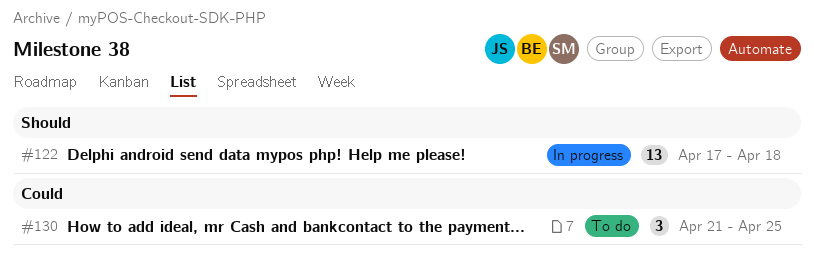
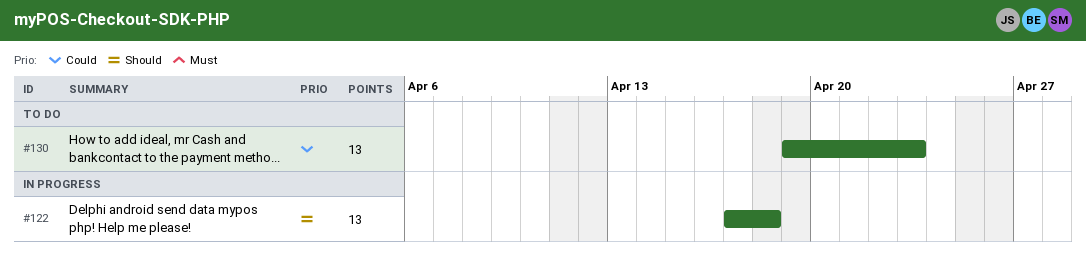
#130, estimate: 3 -> 13
#130, start: Apr 21 -> Apr 19
#130, due: Apr 25 -> Apr 23

